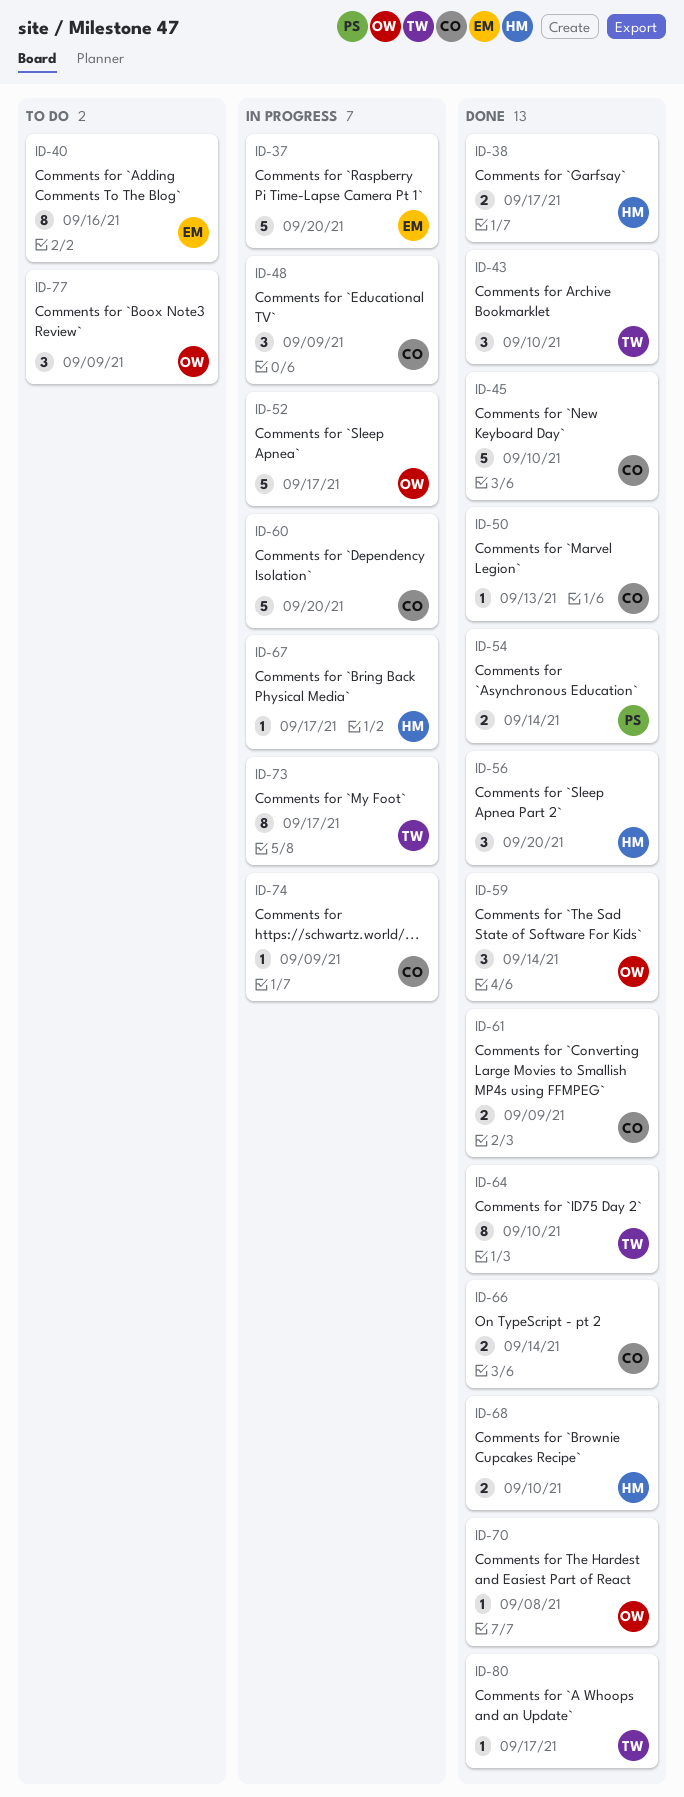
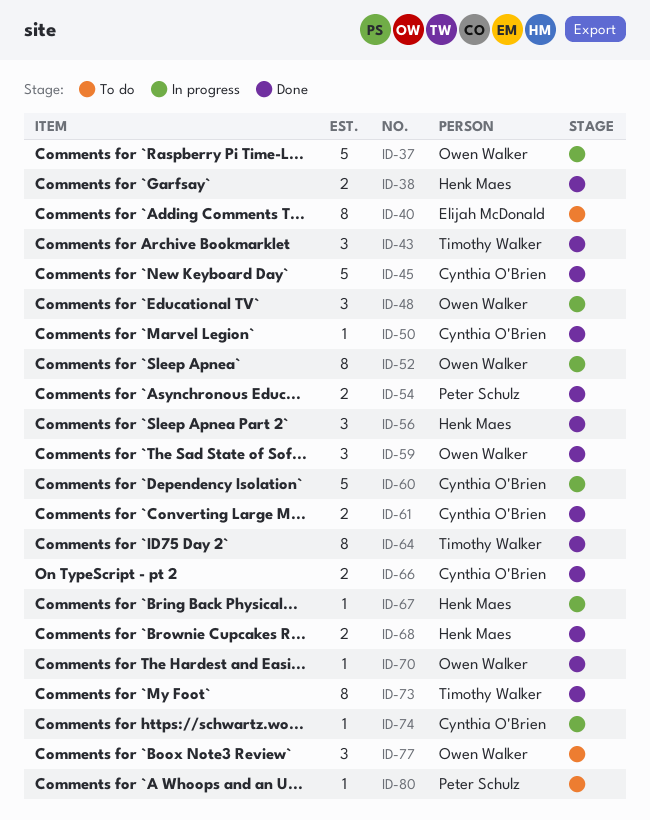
ID-37, owner: Elijah McDonald -> Owen Walker
ID-48, owner: Cynthia O'Brien -> Owen Walker
ID-52, estimate: 5 -> 8
ID-73, status: In progress -> Done
ID-80, status: Done -> To do
ID-80, owner: Timothy Walker -> Peter Schulz

